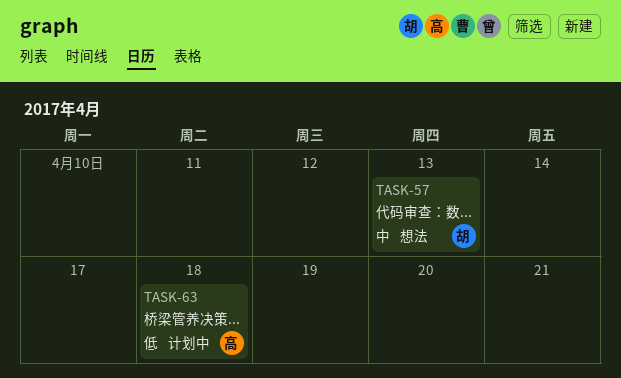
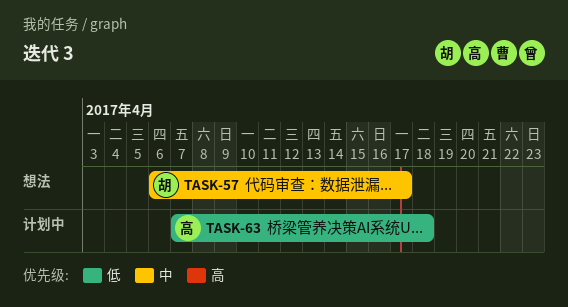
TASK-57, due: Apr 13 -> Apr 17

